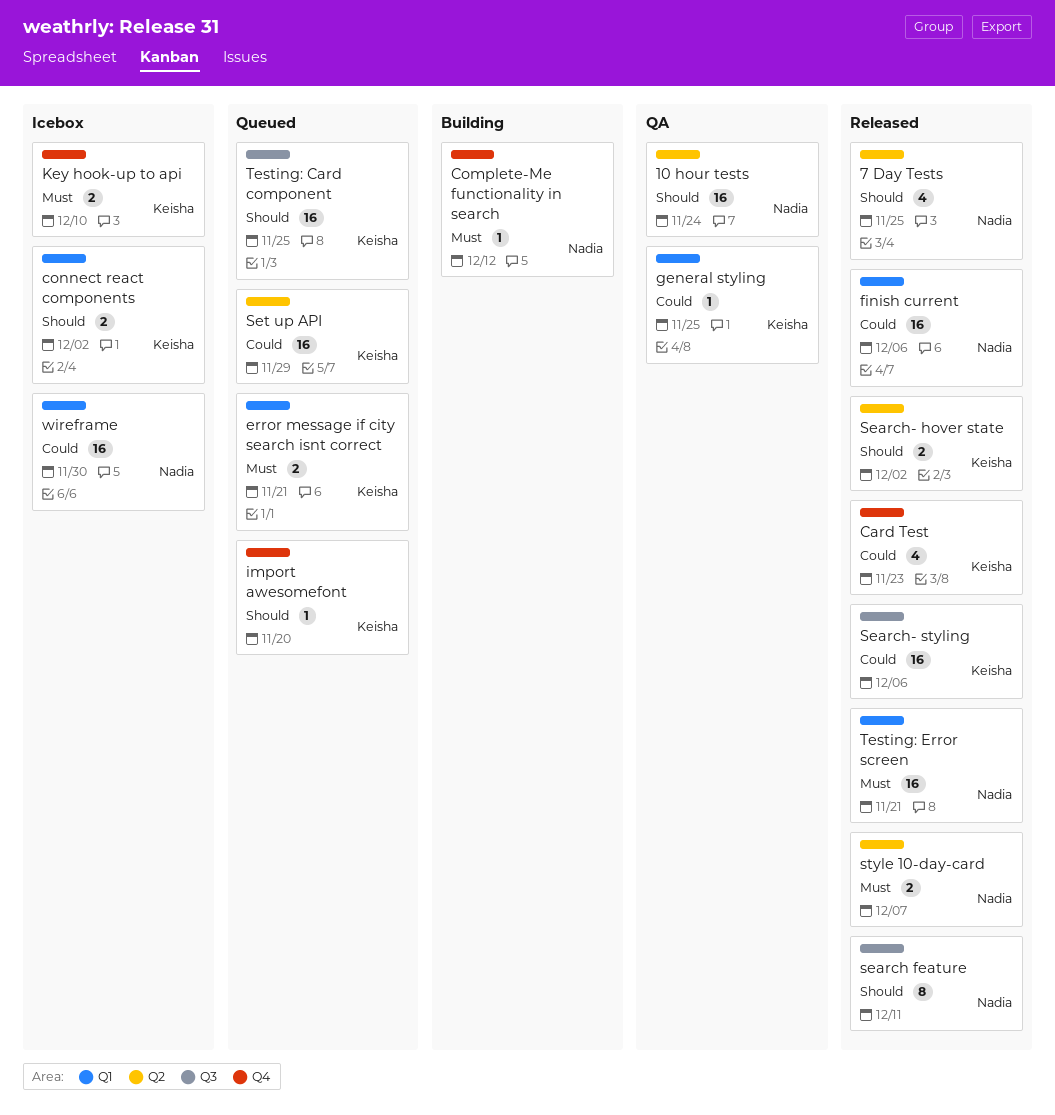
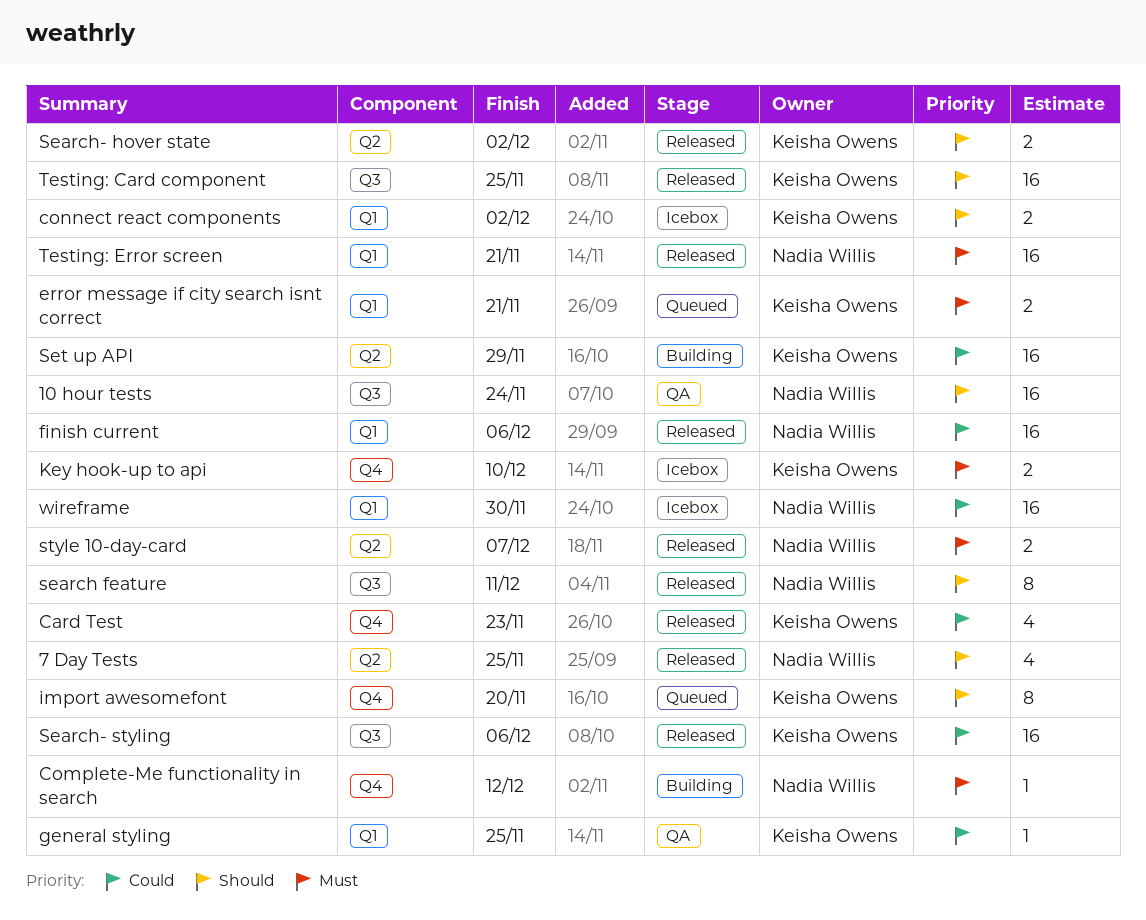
10 hour tests, label: Q2 -> Q3
import awesomefont, estimate: 1 -> 8
Set up API, status: Queued -> Building
Testing: Card component, status: Queued -> Released

